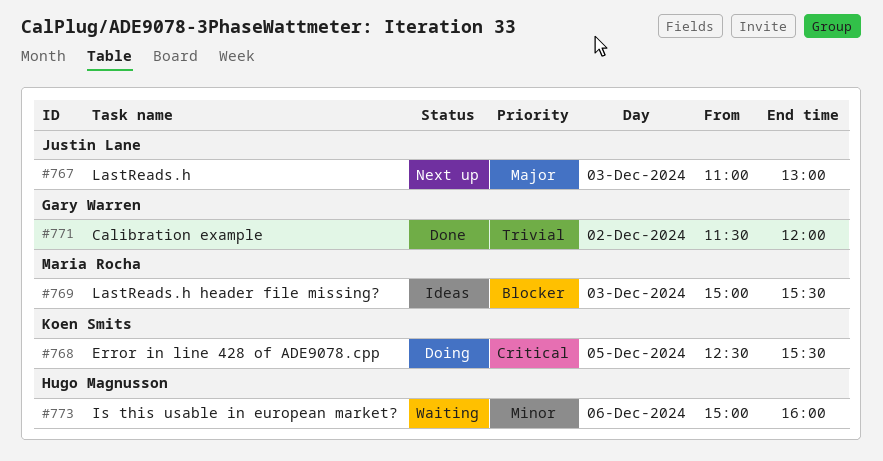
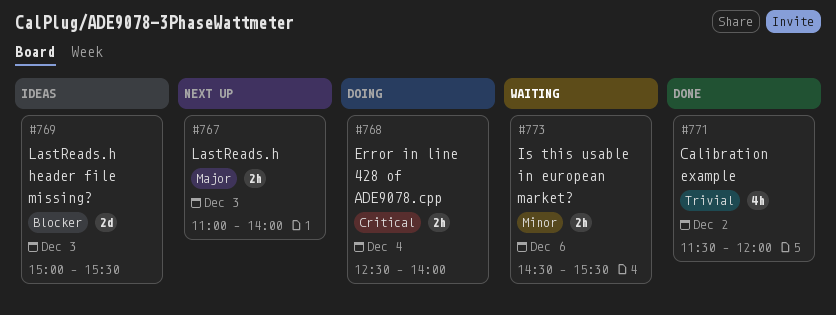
#767, ends: 13:00 -> 14:00
#768, day: Dec 5 -> Dec 4
#768, ends: 15:30 -> 14:00
#773, begins: 15:00 -> 14:30
#773, ends: 16:00 -> 15:30

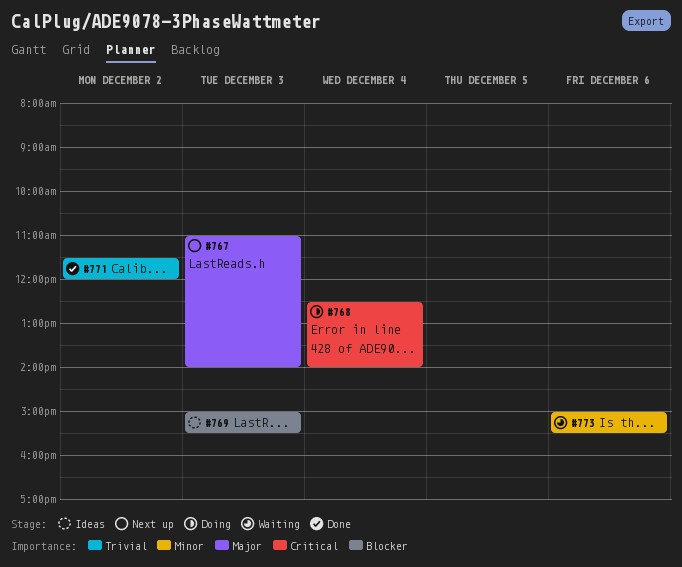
#773, begins: 14:30 -> 15:00

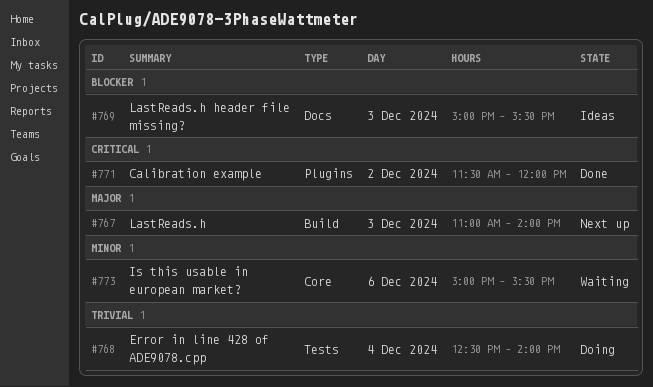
#768, priority: Critical -> Trivial
#771, priority: Trivial -> Critical

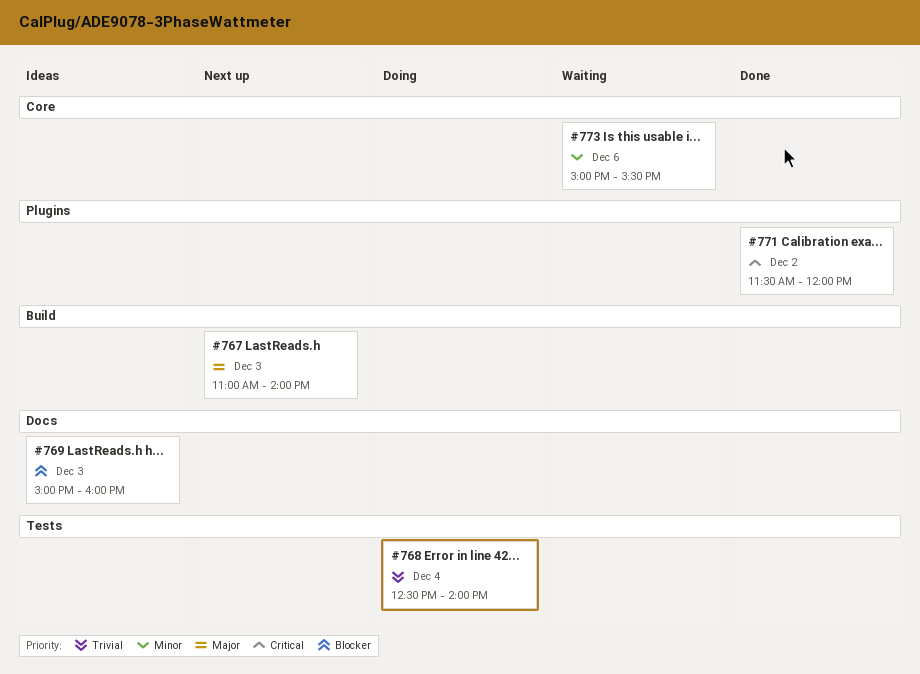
#769, ends: 15:30 -> 16:00

